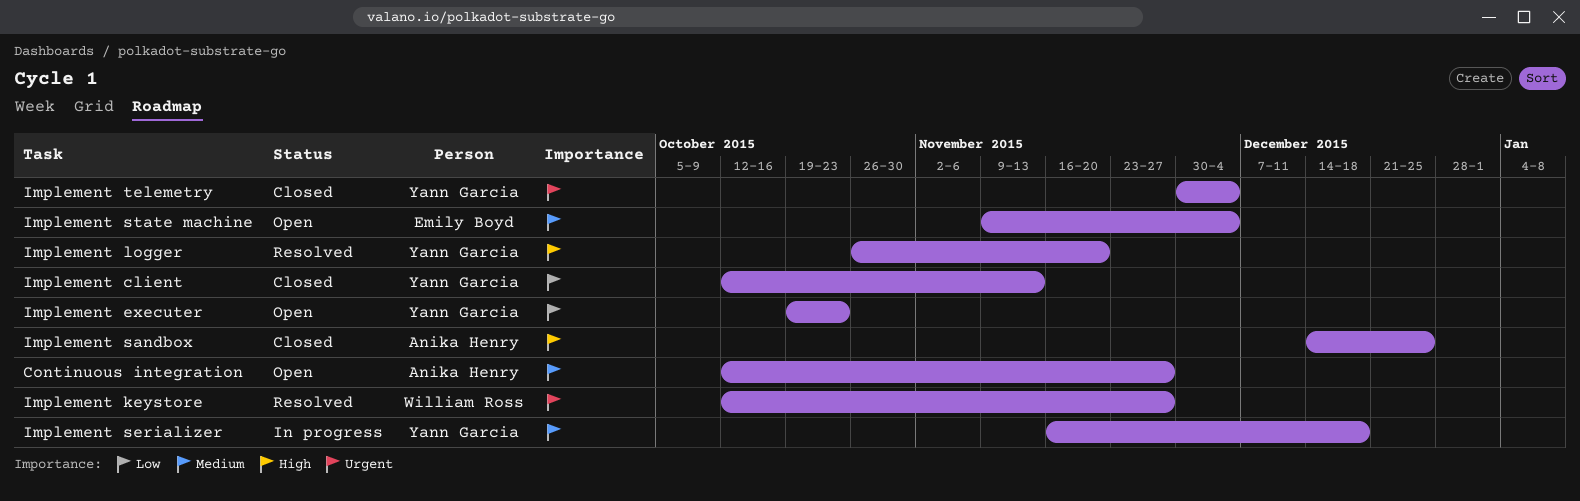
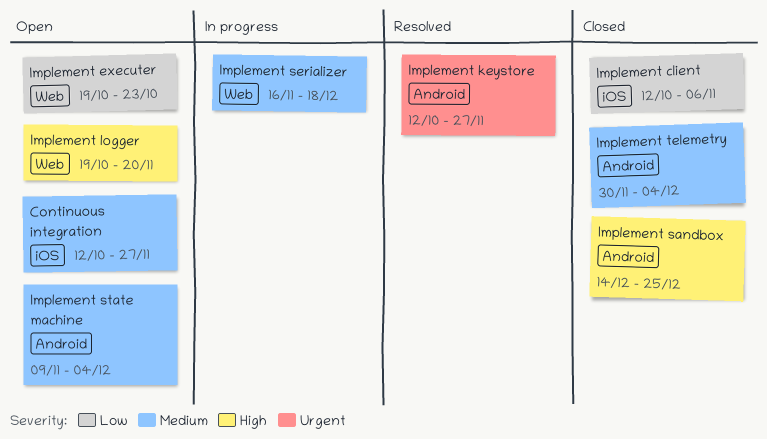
Implement client, due: Nov 13 -> Nov 6
Implement logger, status: Resolved -> Open
Implement logger, start: Oct 26 -> Oct 19
Implement telemetry, priority: Urgent -> Medium

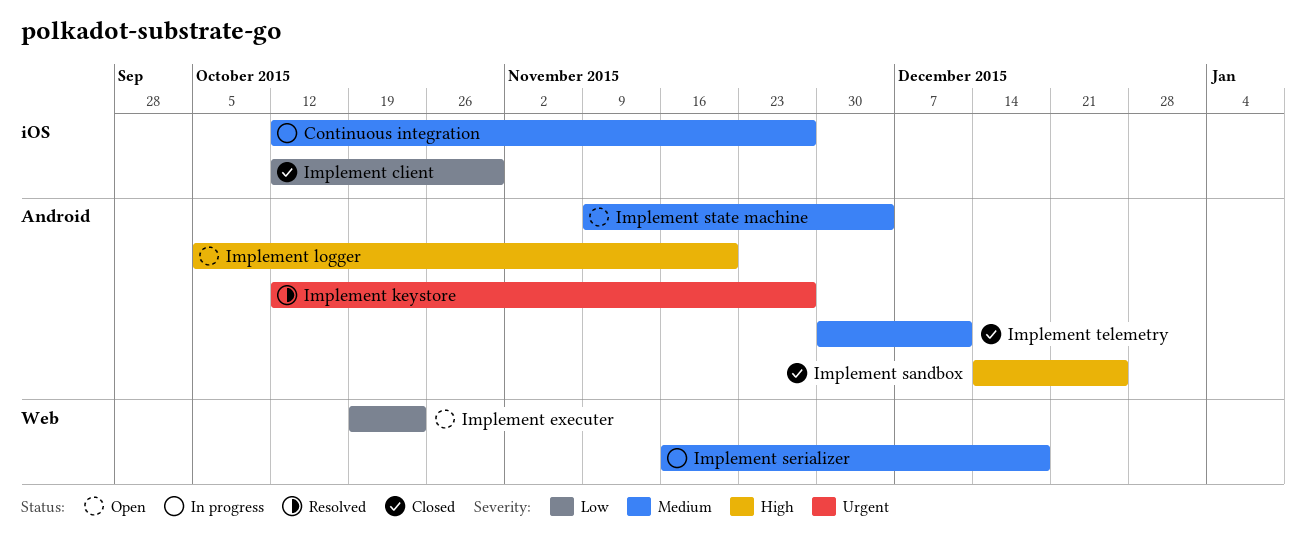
Continuous integration, status: Open -> In progress
Implement client, due: Nov 6 -> Oct 30
Implement logger, label: Web -> Android
Implement logger, start: Oct 19 -> Oct 5
Implement telemetry, due: Dec 4 -> Dec 11

